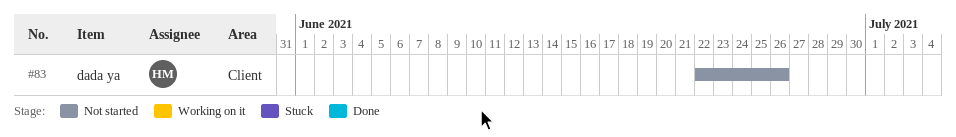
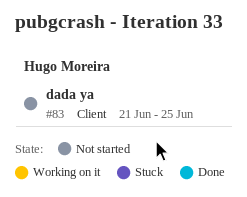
#83, start: Jun 22 -> Jun 21
#83, due: Jun 26 -> Jun 25

